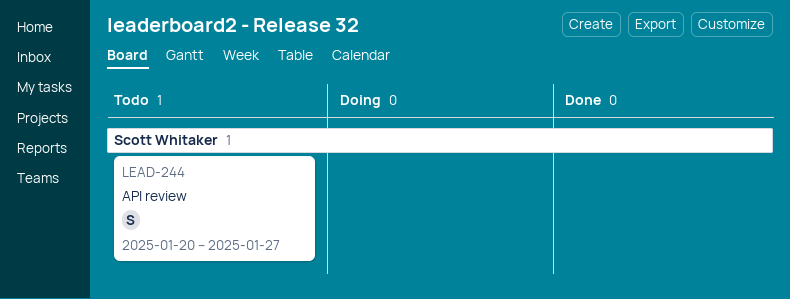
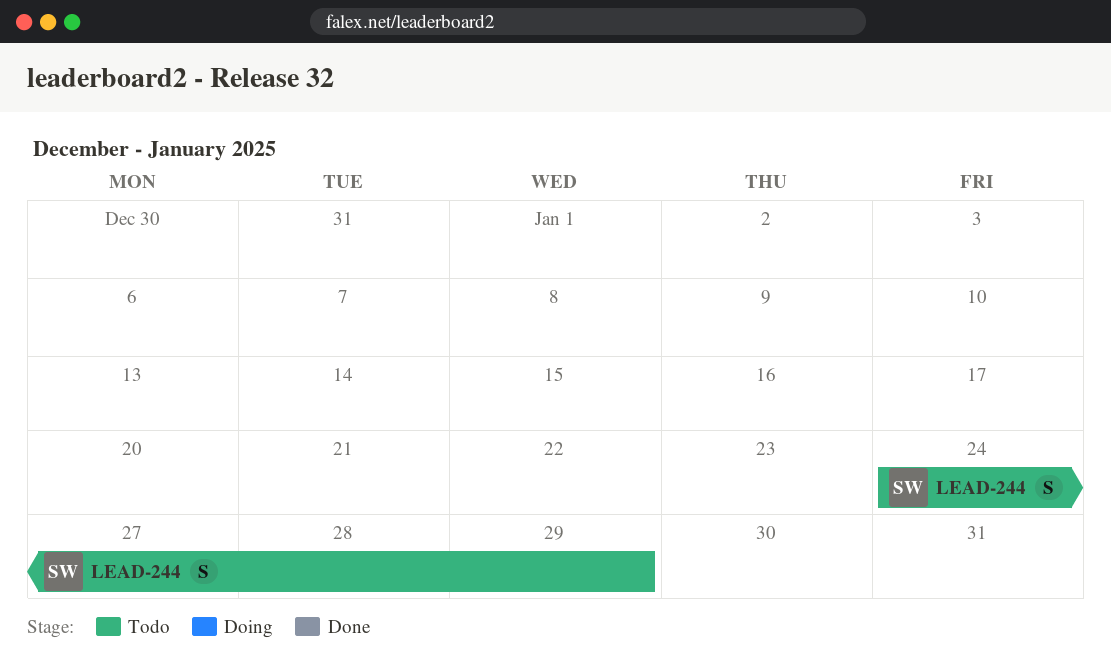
LEAD-244, start: Jan 20 -> Jan 24
LEAD-244, due: Jan 27 -> Jan 29

